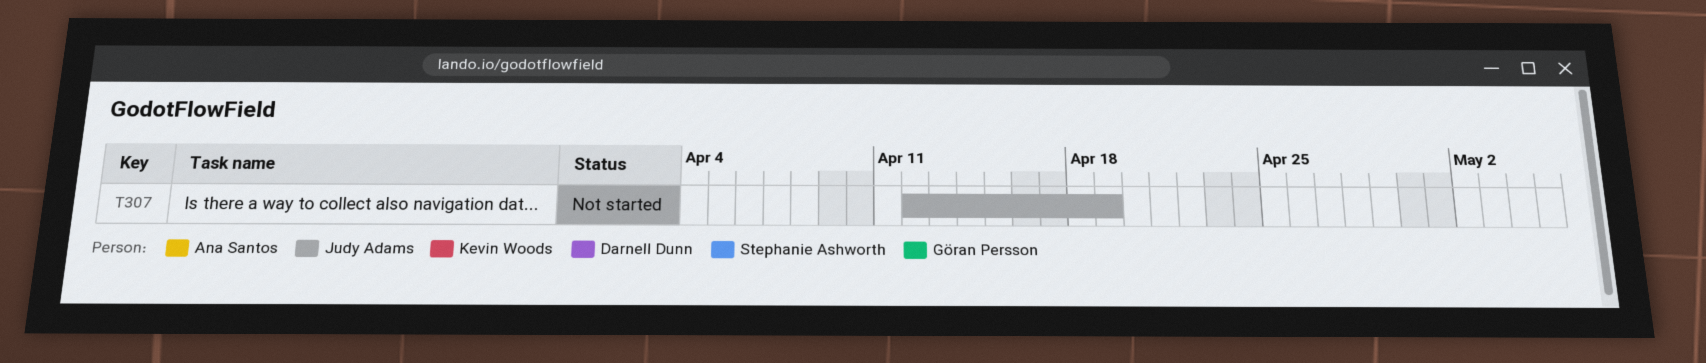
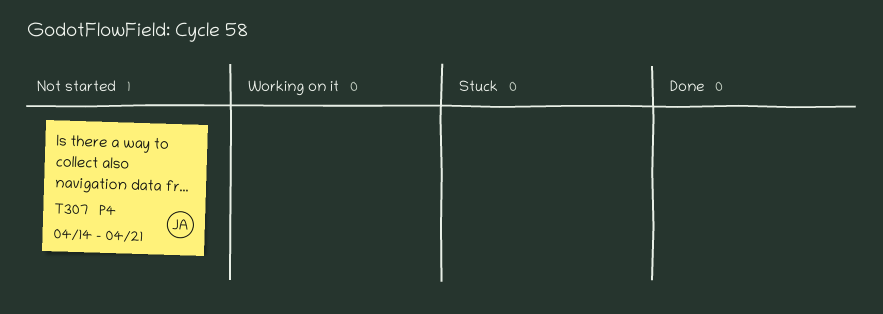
T307, start: Apr 12 -> Apr 14
T307, due: Apr 19 -> Apr 21

